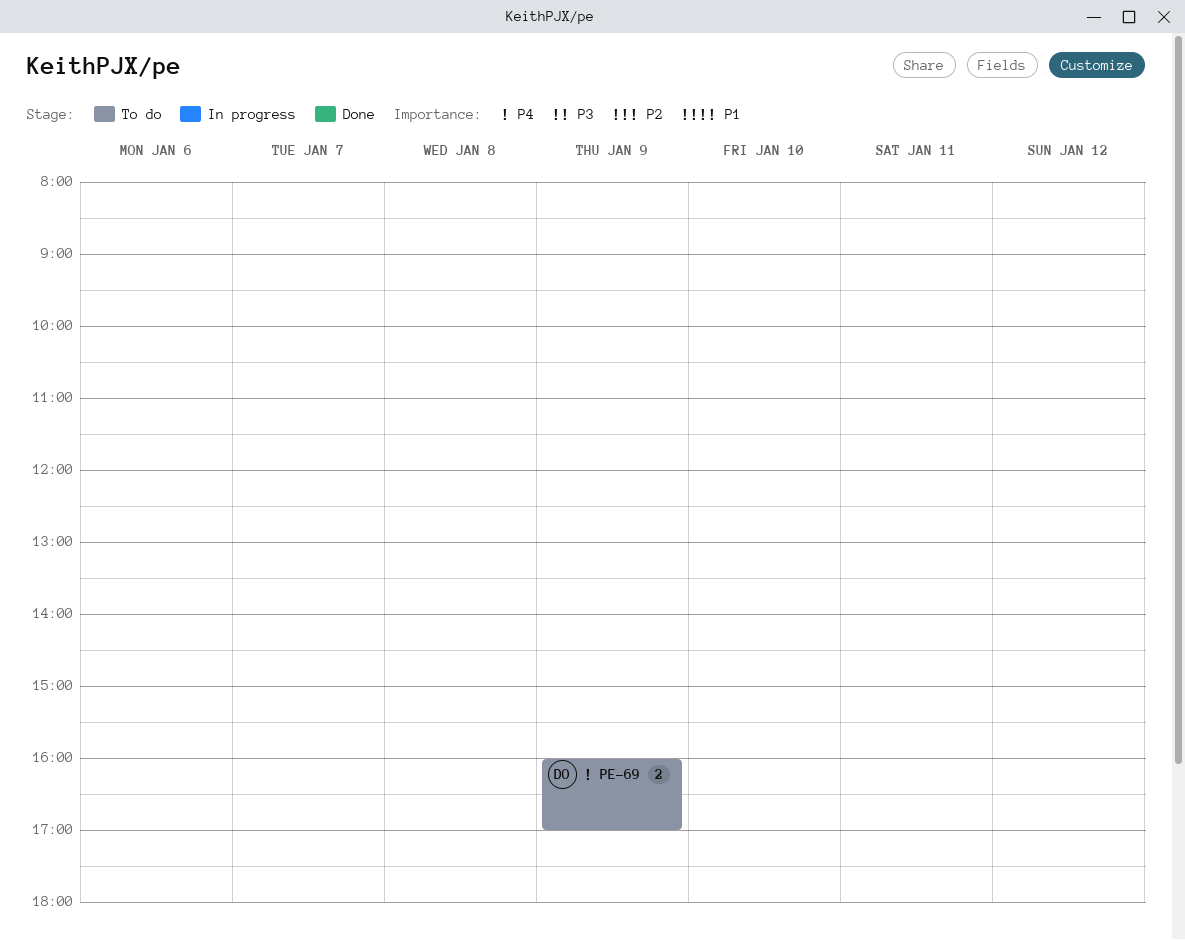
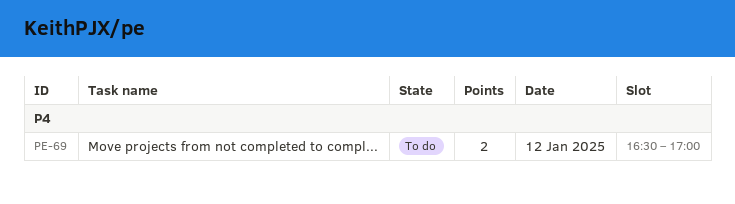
PE-69, day: Jan 9 -> Jan 12
PE-69, begins: 16:00 -> 16:30

